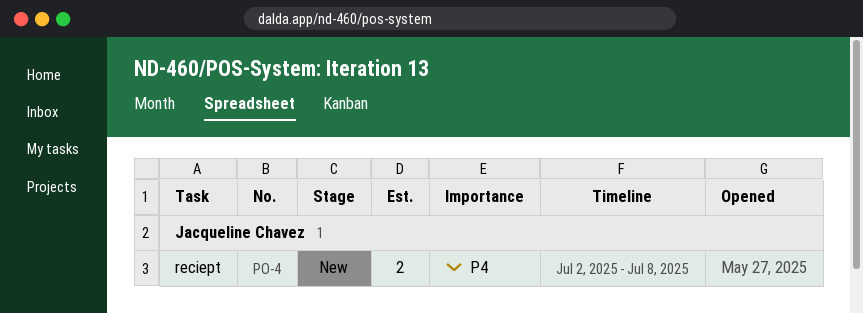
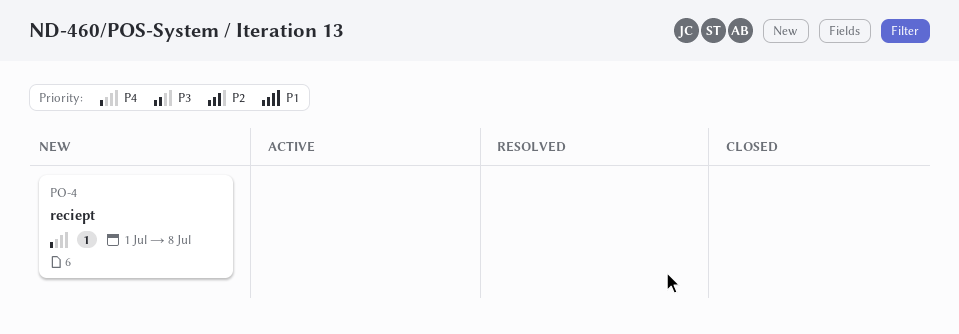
PO-4, estimate: 2 -> 1
PO-4, start: Jul 2 -> Jul 1

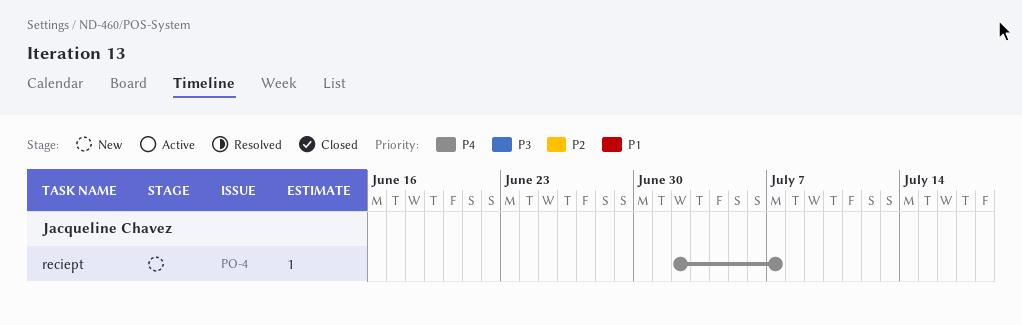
PO-4, start: Jul 1 -> Jul 2
PO-4, due: Jul 8 -> Jul 7

